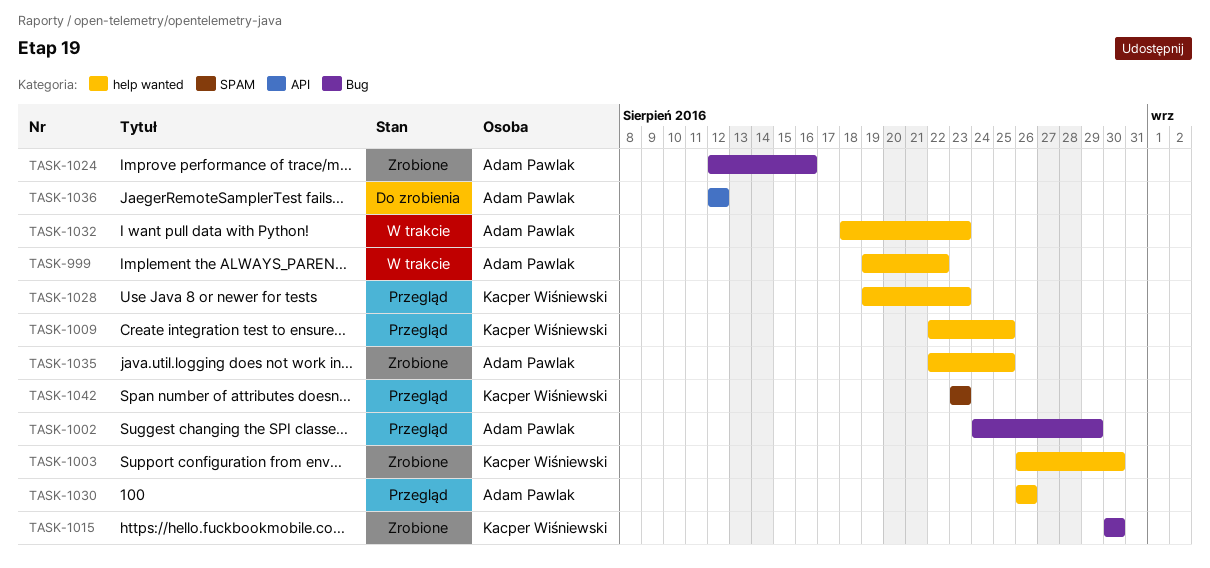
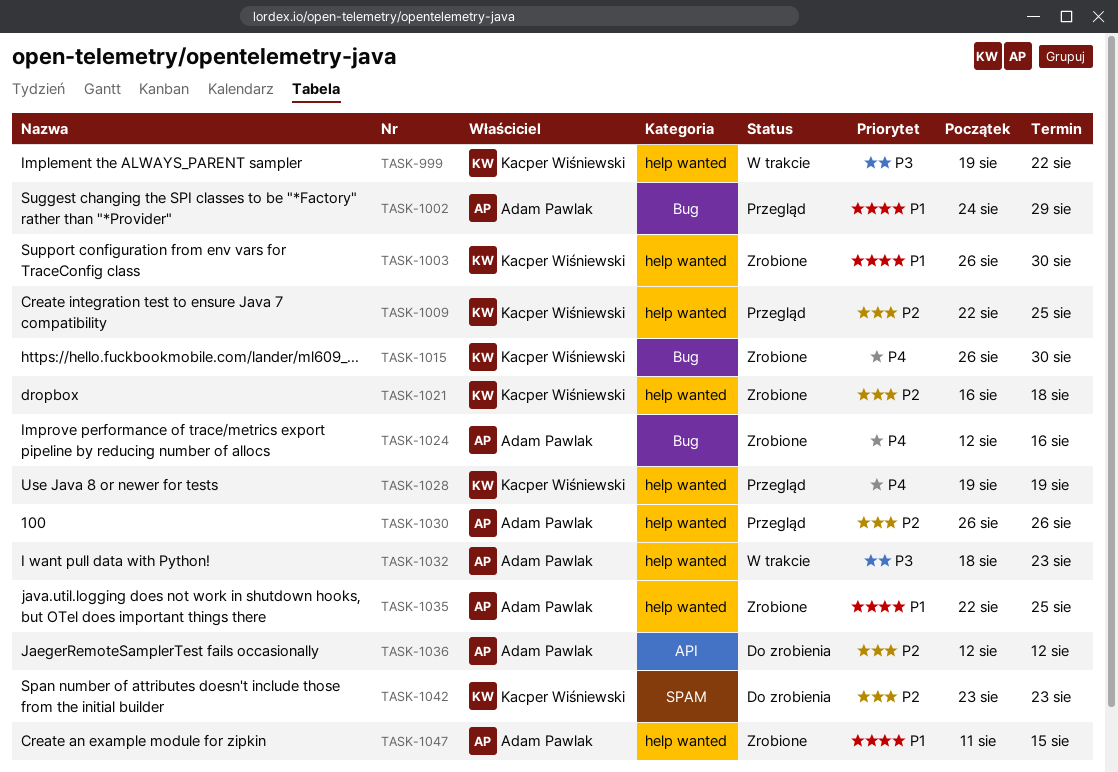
TASK-999, owner: Adam Pawlak -> Kacper Wiśniewski
TASK-1015, start: Aug 30 -> Aug 26
TASK-1021: none -> present
TASK-1028, due: Aug 23 -> Aug 19
TASK-1042, status: Przegląd -> Do zrobienia
TASK-1047: none -> present

